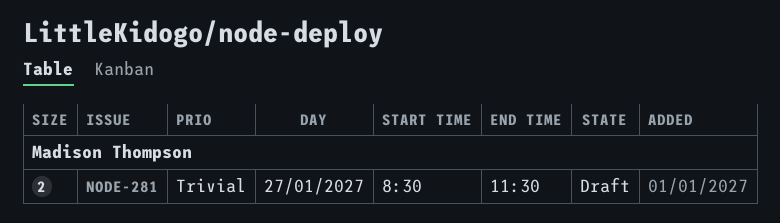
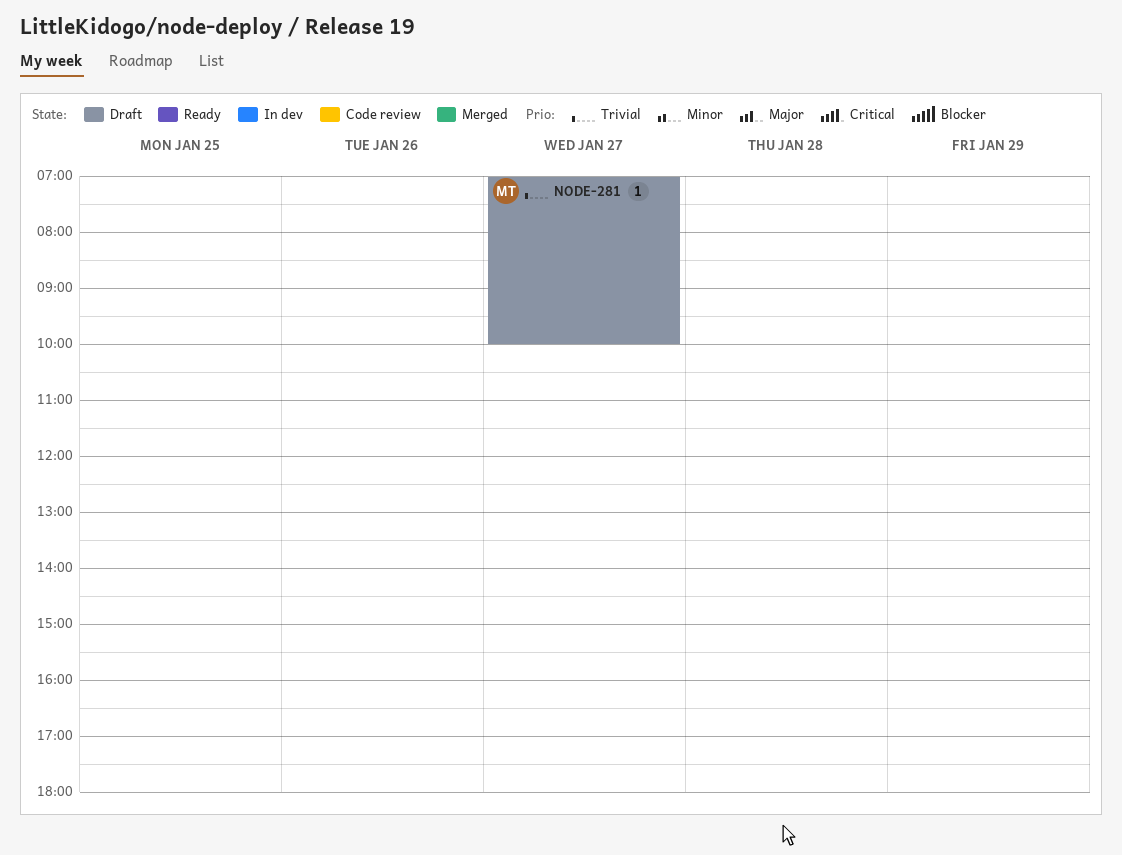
NODE-281, estimate: 2 -> 1
NODE-281, begins: 08:30 -> 07:00
NODE-281, ends: 11:30 -> 10:00

